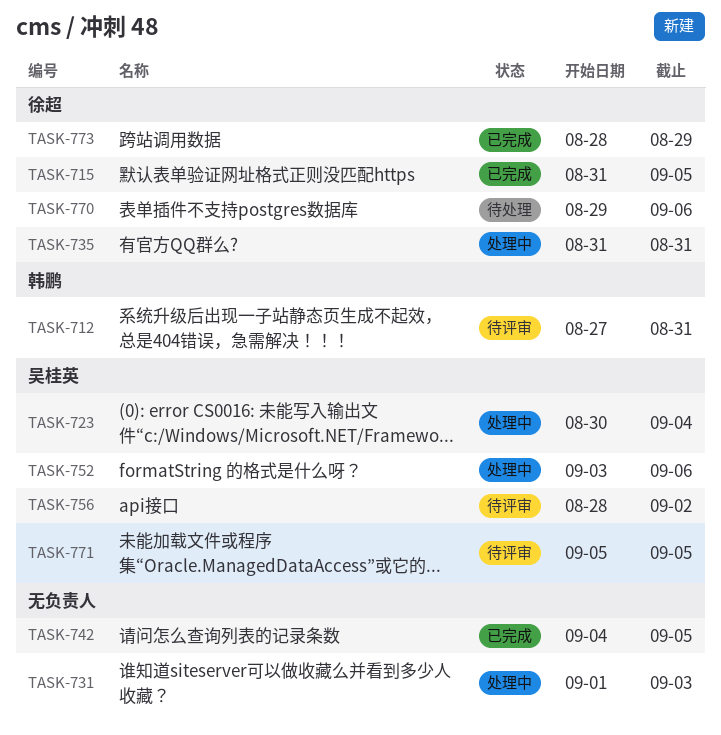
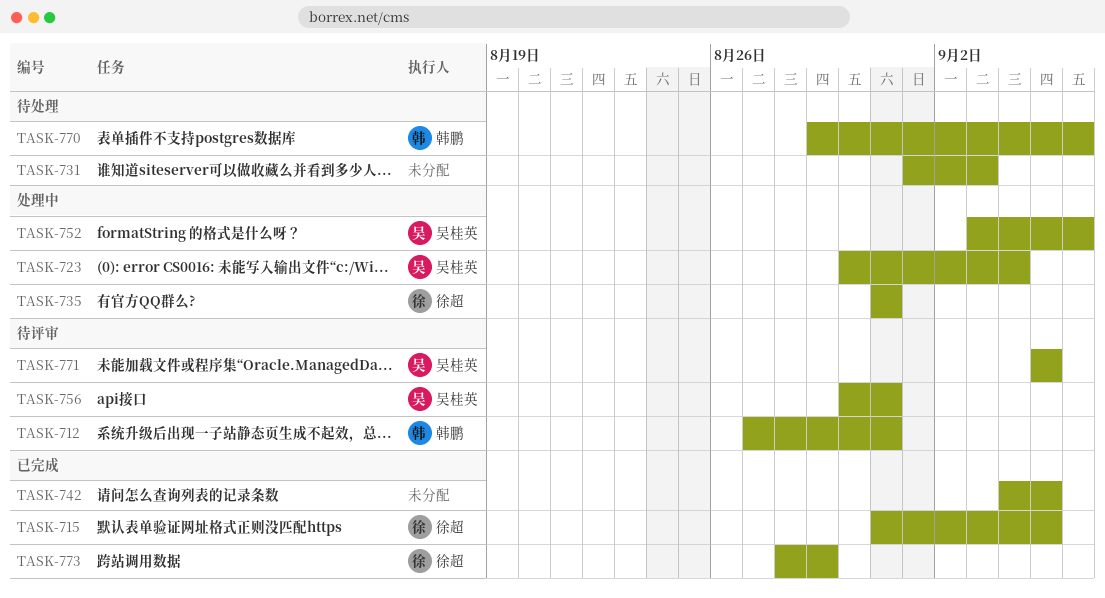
TASK-731, status: 处理中 -> 待处理
TASK-756, start: Aug 28 -> Aug 30
TASK-756, due: Sep 2 -> Aug 31
TASK-770, owner: 徐超 -> 韩鹏

